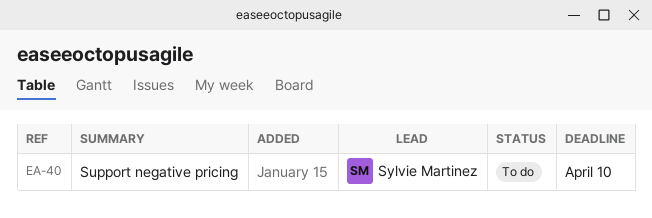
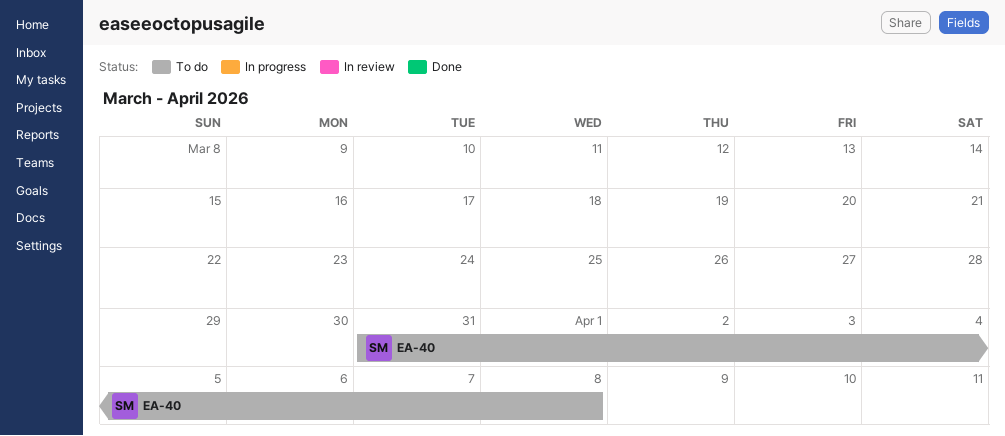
EA-40, due: Apr 10 -> Apr 8

